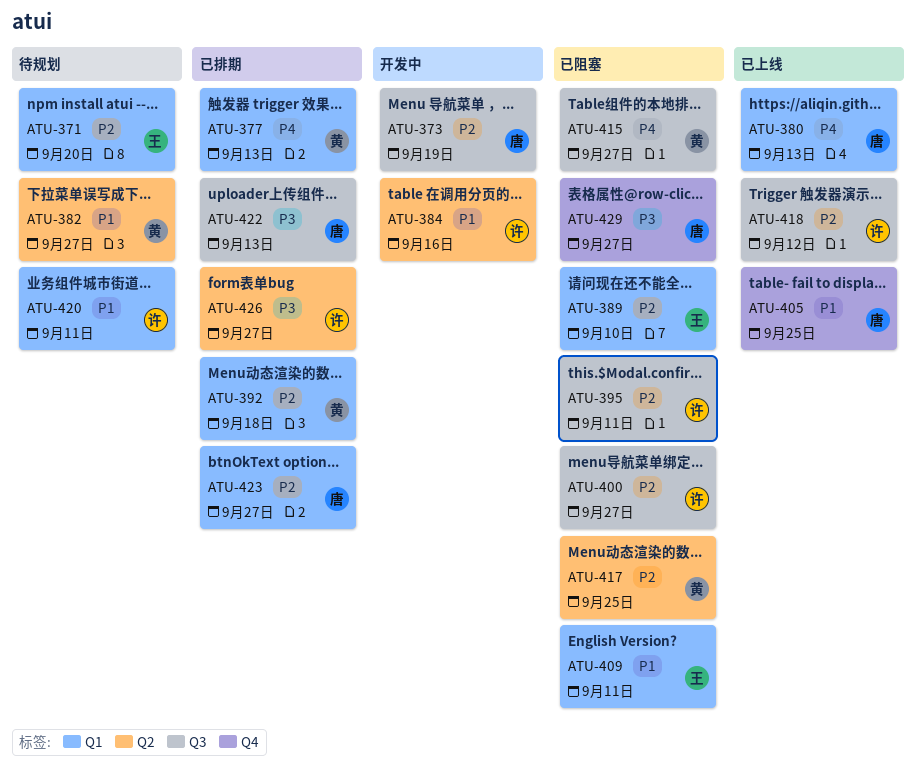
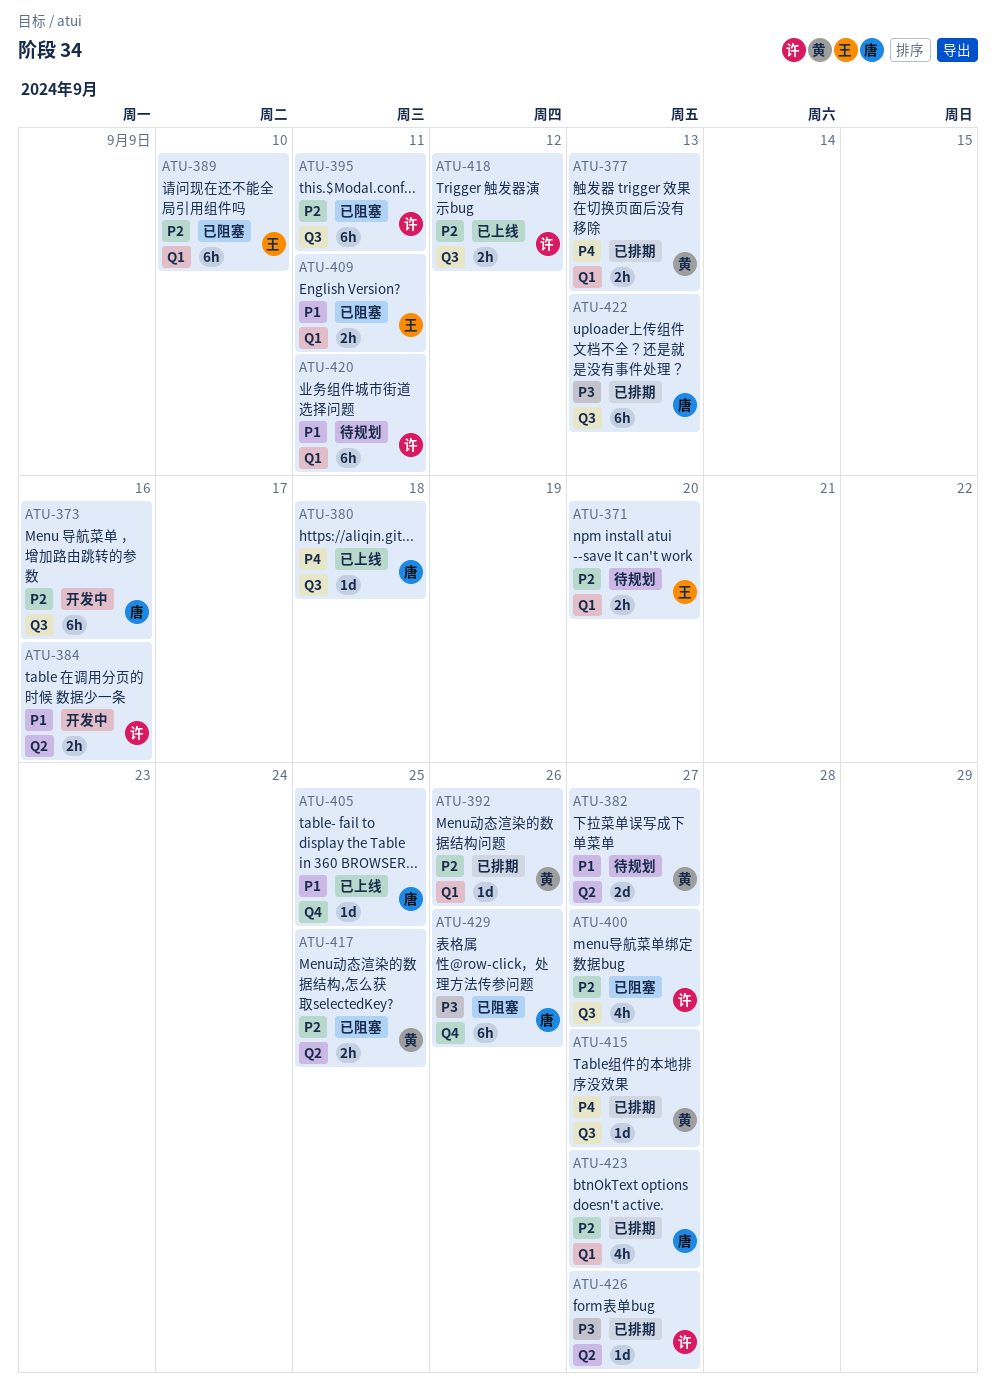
ATU-373, due: Sep 19 -> Sep 16
ATU-380, label: Q1 -> Q3
ATU-380, due: Sep 13 -> Sep 18
ATU-392, due: Sep 18 -> Sep 26
ATU-415, status: 已阻塞 -> 已排期
ATU-429, due: Sep 27 -> Sep 26

